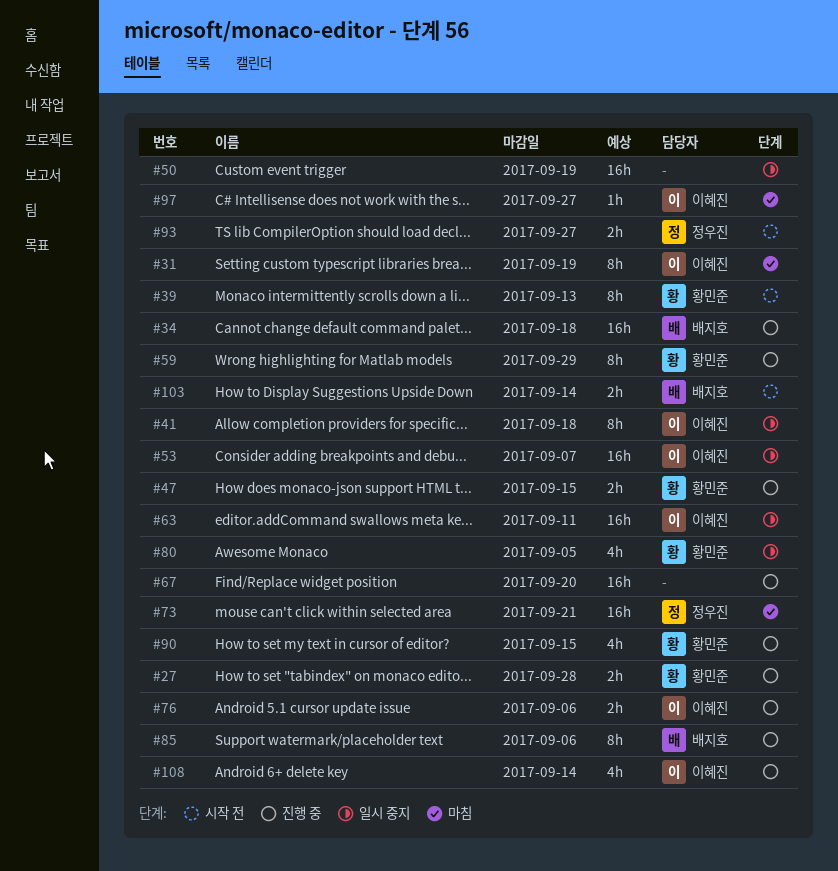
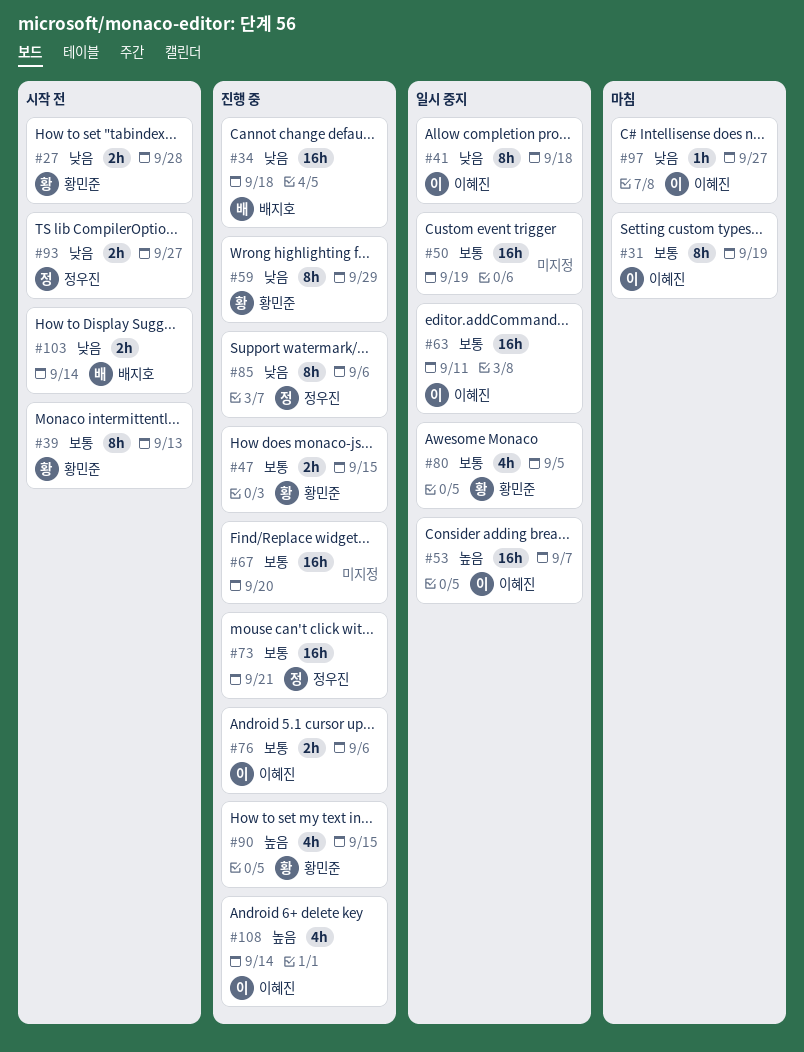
#27, status: 진행 중 -> 시작 전
#73, status: 마침 -> 진행 중
#85, owner: 배지호 -> 정우진

